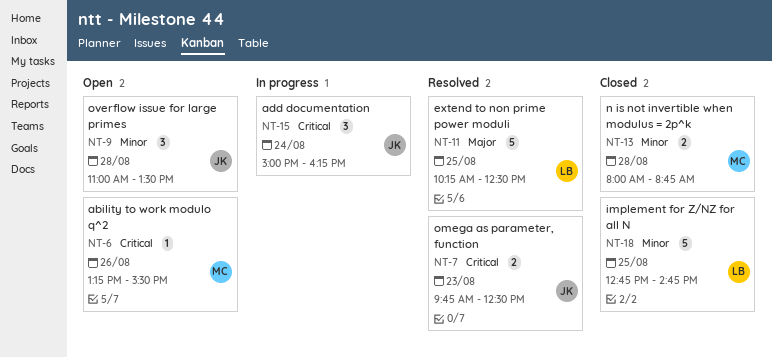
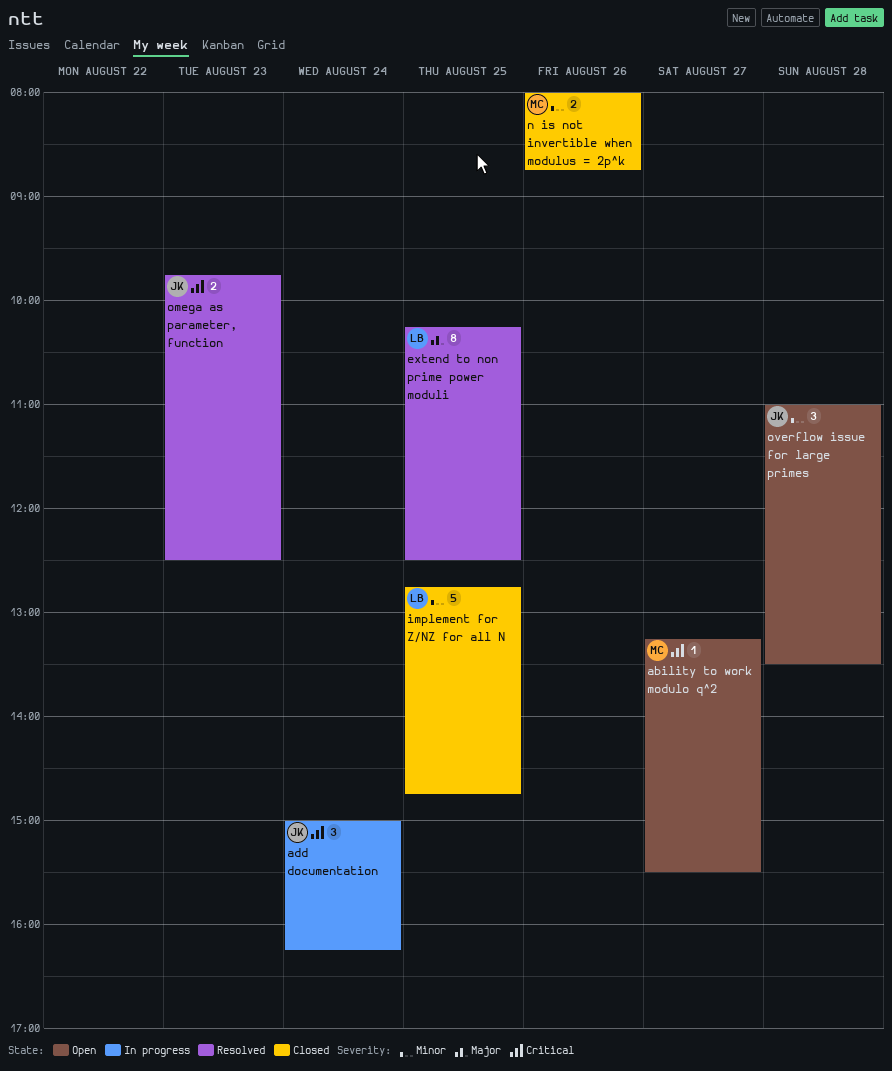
ability to work modulo q^2, day: Aug 26 -> Aug 27
extend to non prime power moduli, estimate: 5 -> 8
n is not invertible when modulus = 2p^k, day: Aug 28 -> Aug 26

